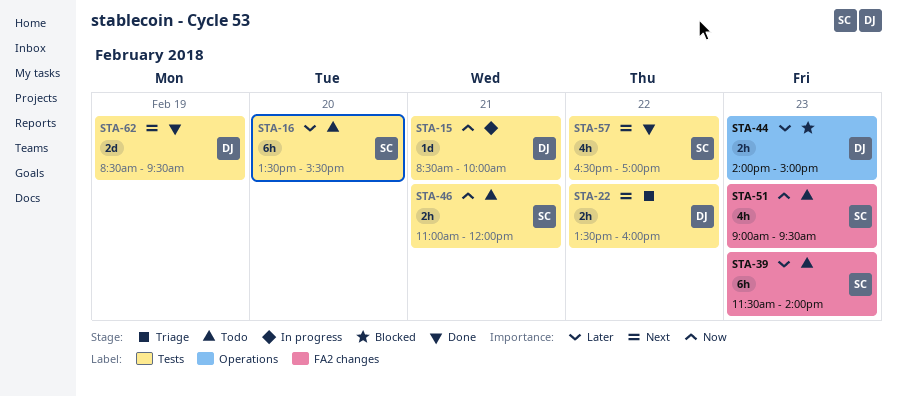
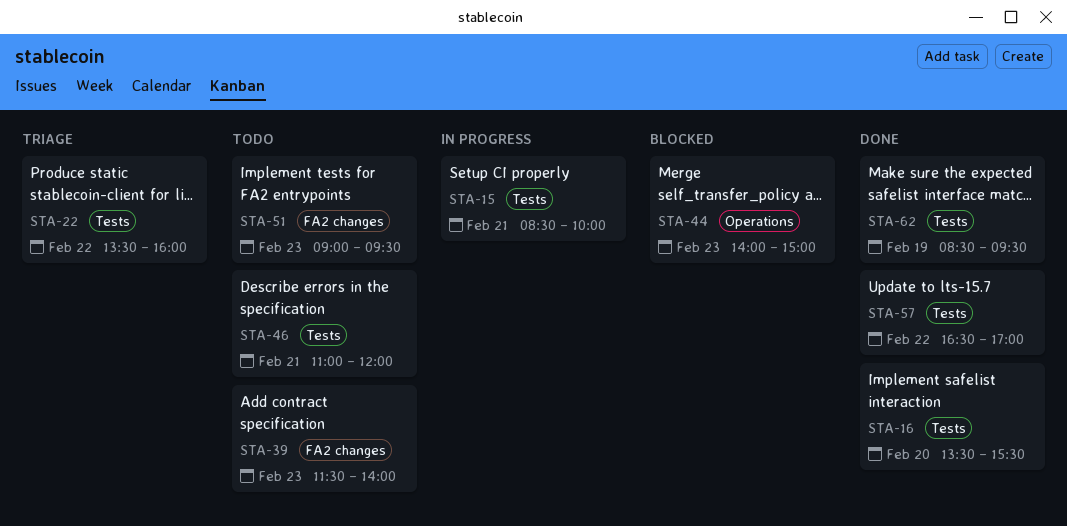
STA-16, status: Todo -> Done

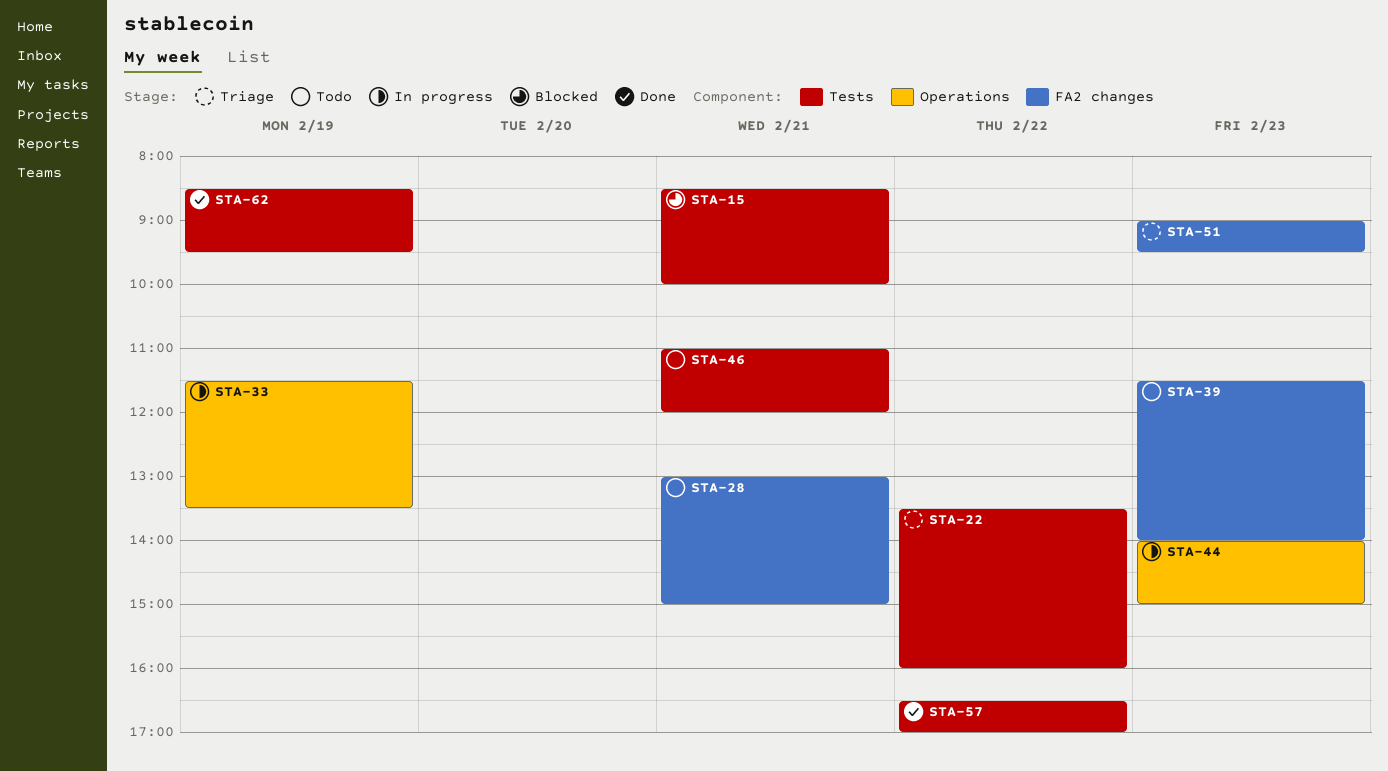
STA-15, status: In progress -> Blocked
STA-16: present -> none
STA-28: none -> present
STA-33: none -> present
STA-44, status: Blocked -> In progress
STA-51, status: Todo -> Triage

